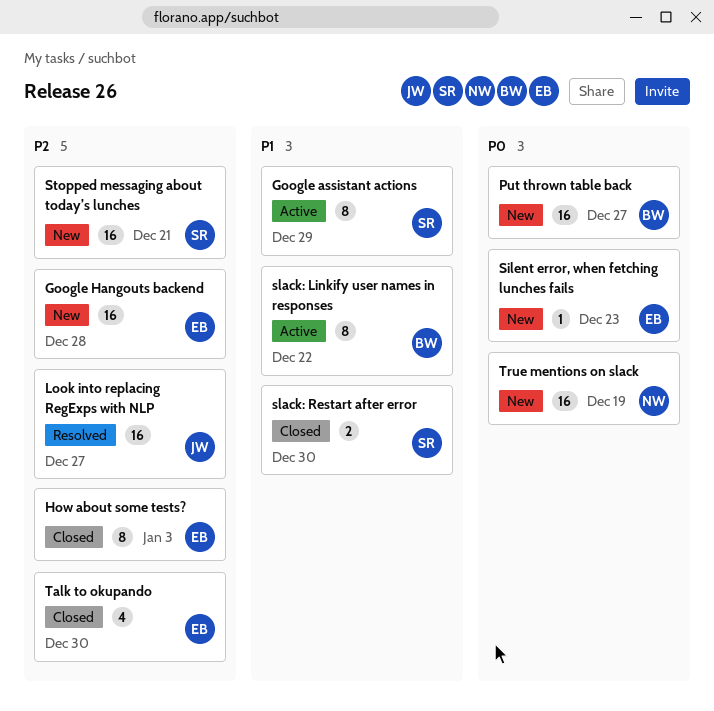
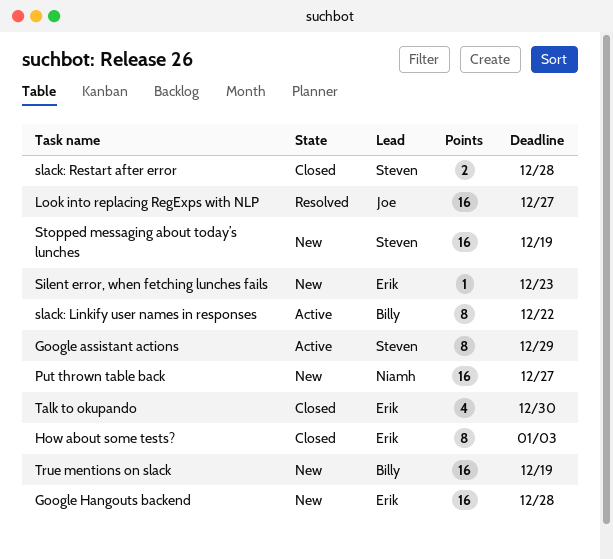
Put thrown table back, owner: Billy -> Niamh
slack: Restart after error, due: Dec 30 -> Dec 28
Stopped messaging about today’s lunches, due: Dec 21 -> Dec 19
True mentions on slack, owner: Niamh -> Billy

